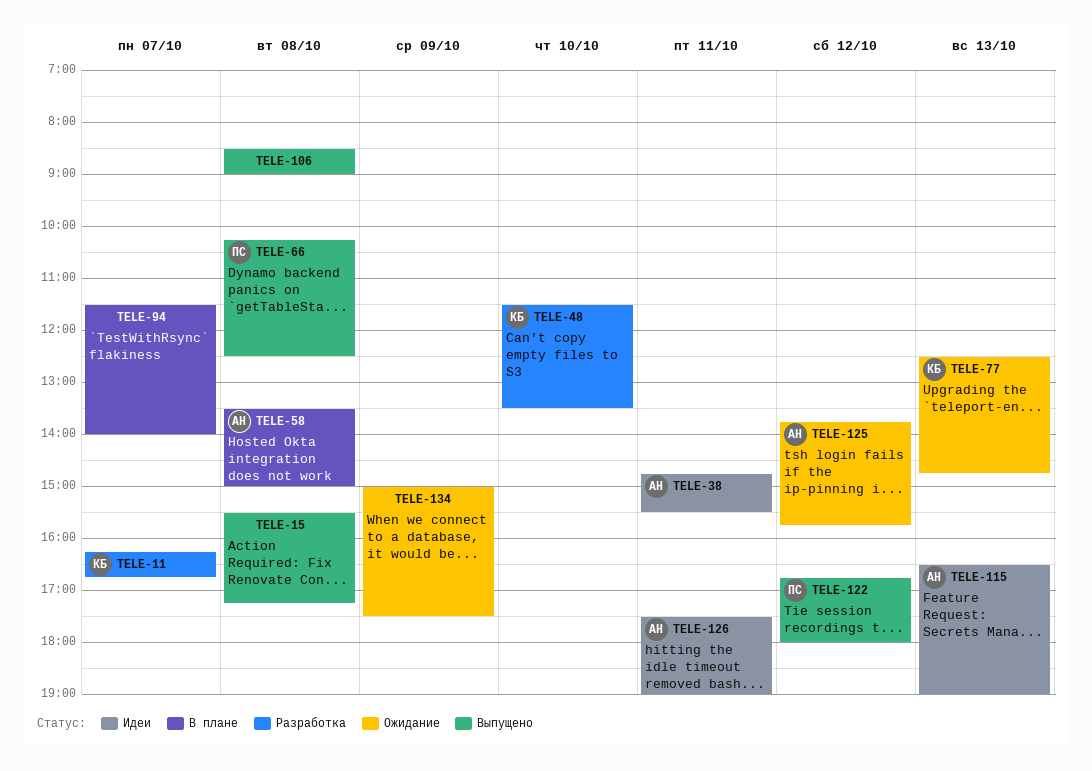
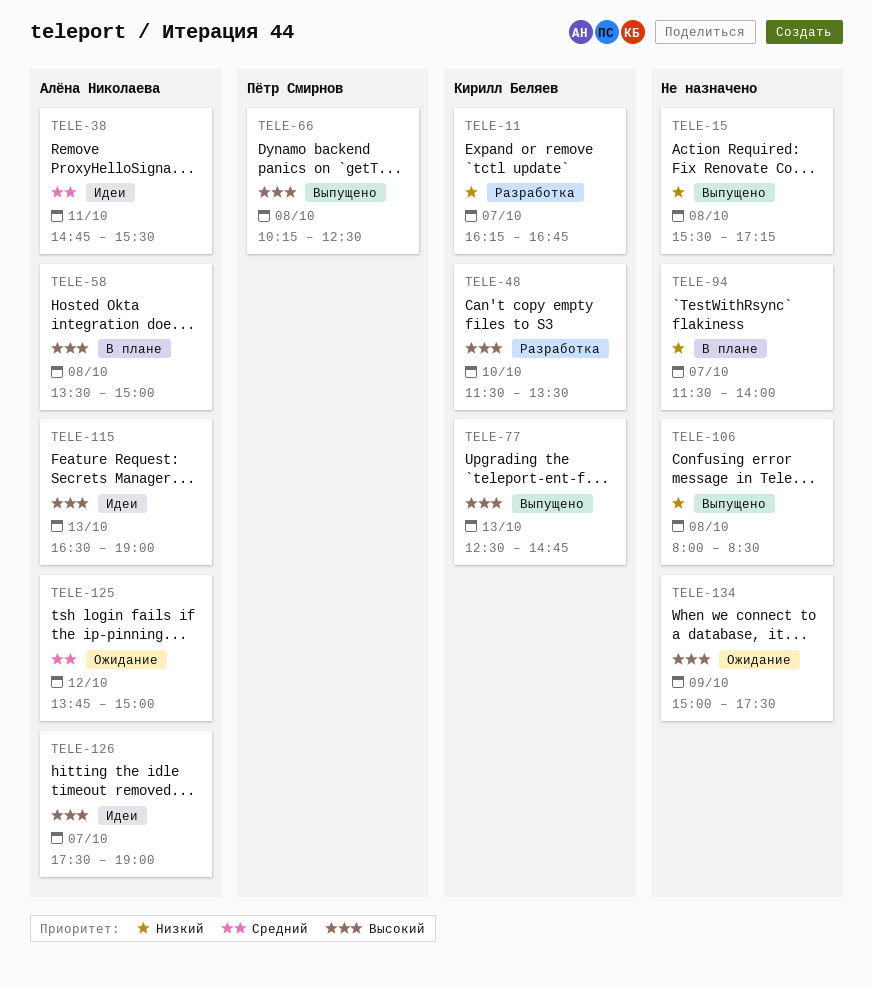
TELE-77, status: Ожидание -> Выпущено
TELE-106, begins: 08:30 -> 08:00
TELE-106, ends: 09:00 -> 08:30
TELE-122: present -> none
TELE-125, ends: 15:45 -> 15:00
TELE-126, day: Oct 11 -> Oct 7

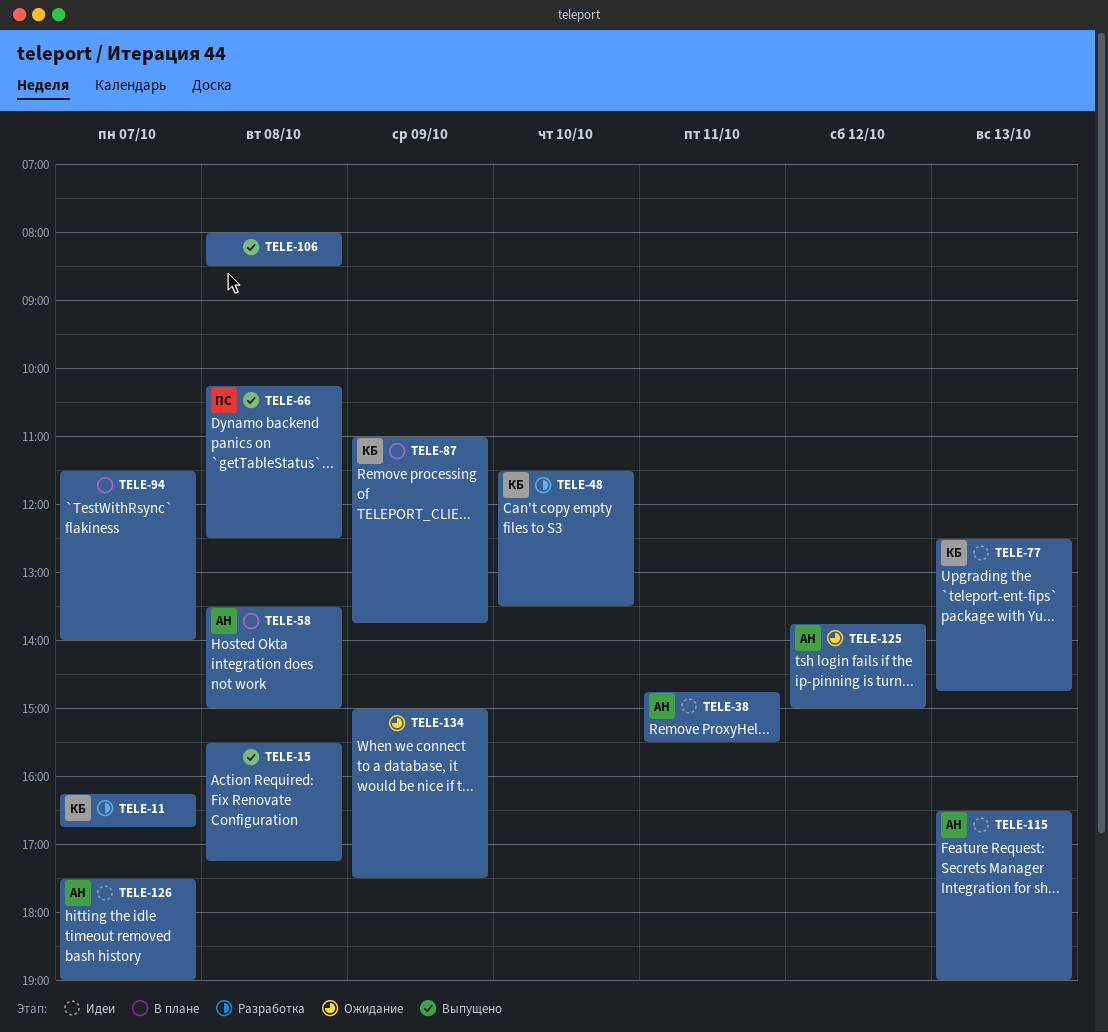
TELE-77, status: Выпущено -> Идеи
TELE-87: none -> present

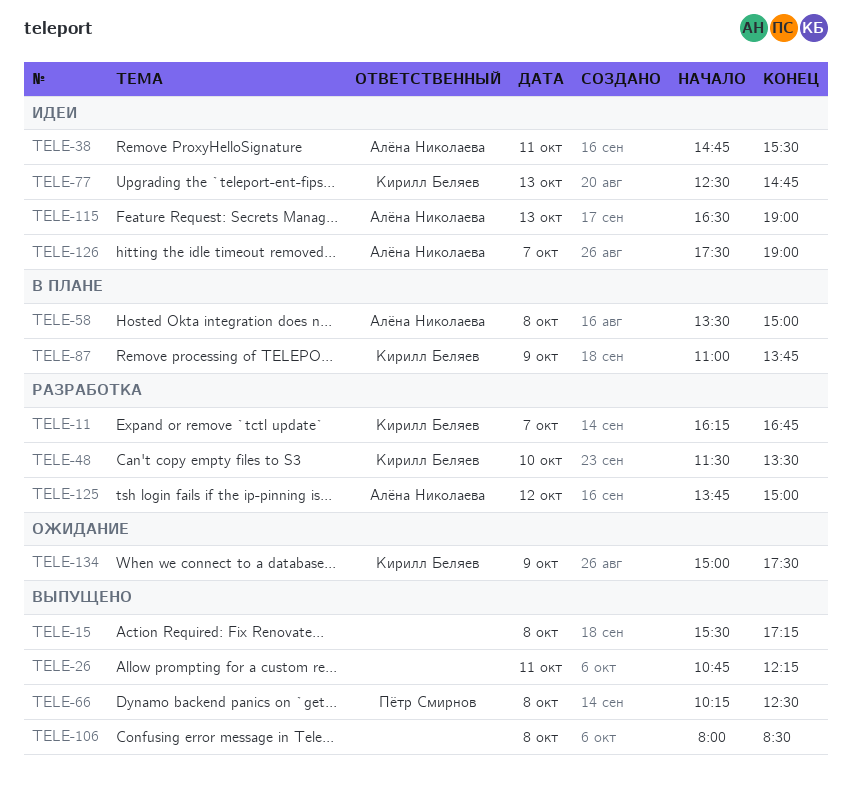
TELE-26: none -> present
TELE-94: present -> none
TELE-125, status: Ожидание -> Разработка
TELE-134, owner: none -> Кирилл Беляев

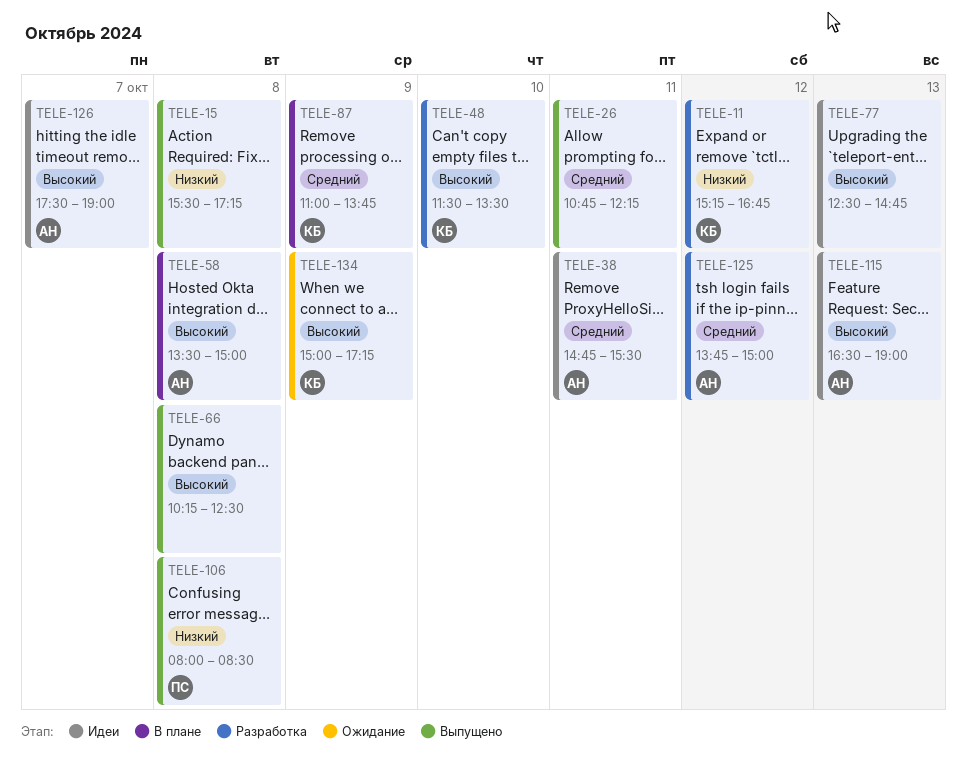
TELE-11, day: Oct 7 -> Oct 12
TELE-11, begins: 16:15 -> 15:15
TELE-66, owner: Пётр Смирнов -> none
TELE-77, owner: Кирилл Беляев -> none
TELE-106, owner: none -> Пётр Смирнов
TELE-134, ends: 17:30 -> 17:15

